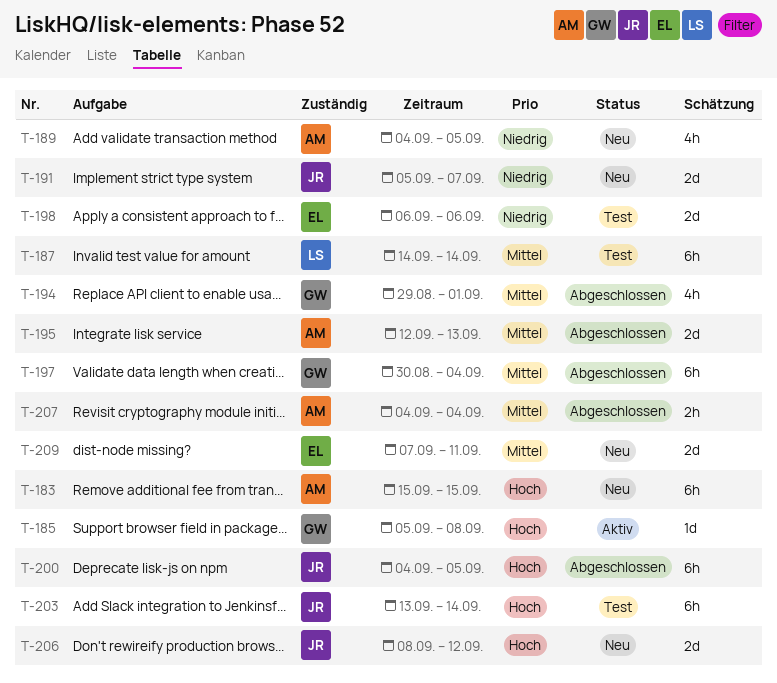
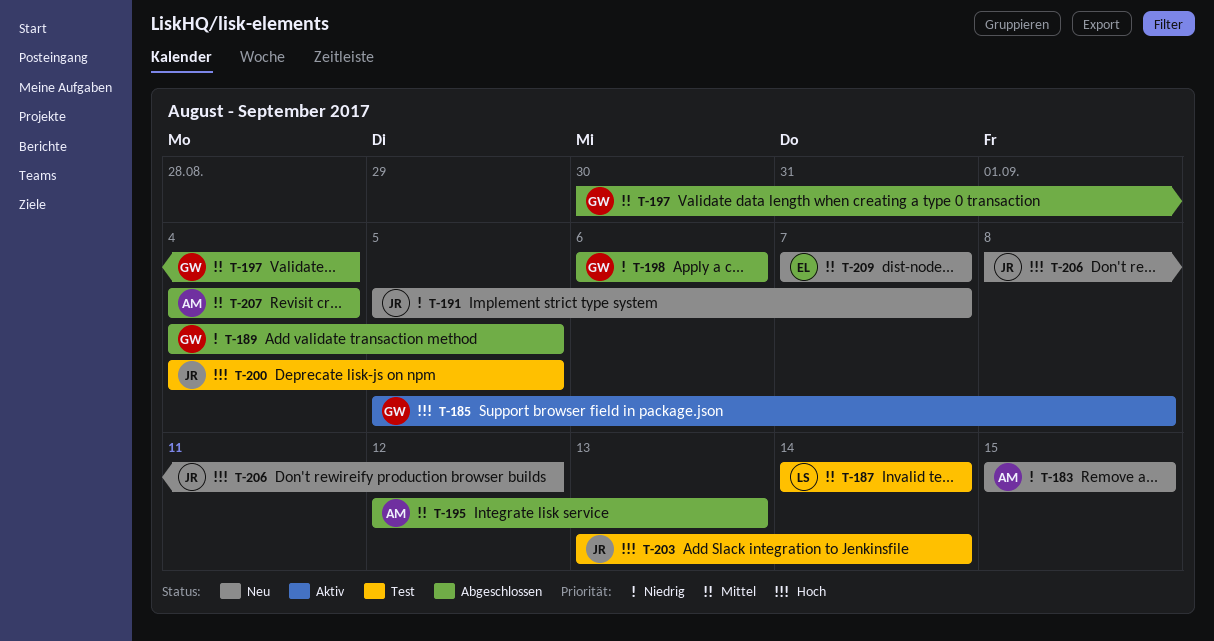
T-183, priority: Hoch -> Niedrig
T-189, status: Neu -> Abgeschlossen
T-189, owner: AM -> GW
T-194: present -> none
T-198, status: Test -> Abgeschlossen
T-198, owner: EL -> GW
T-200, status: Abgeschlossen -> Test
T-209, due: Sep 11 -> Sep 7

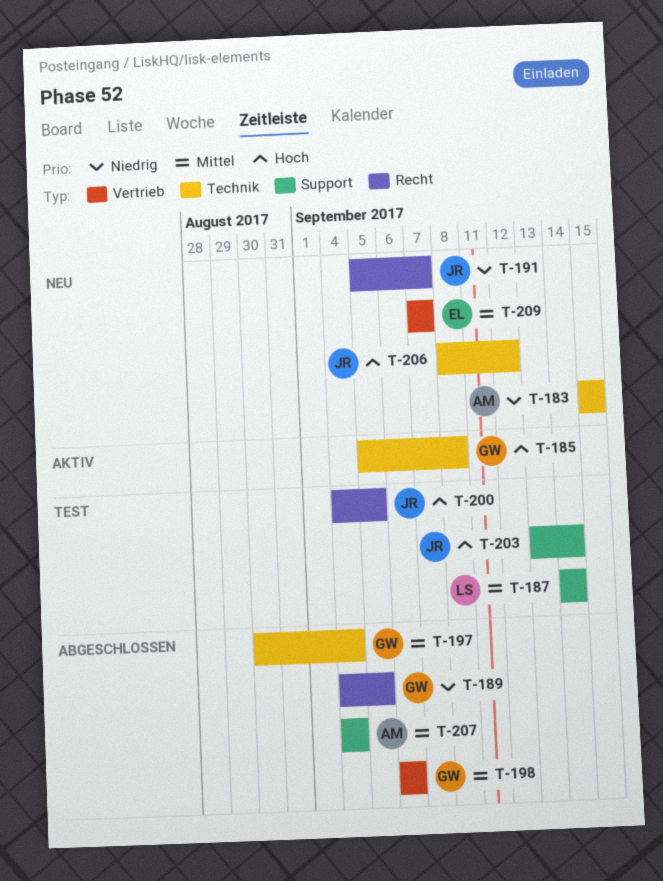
T-195: present -> none
T-198, priority: Niedrig -> Mittel

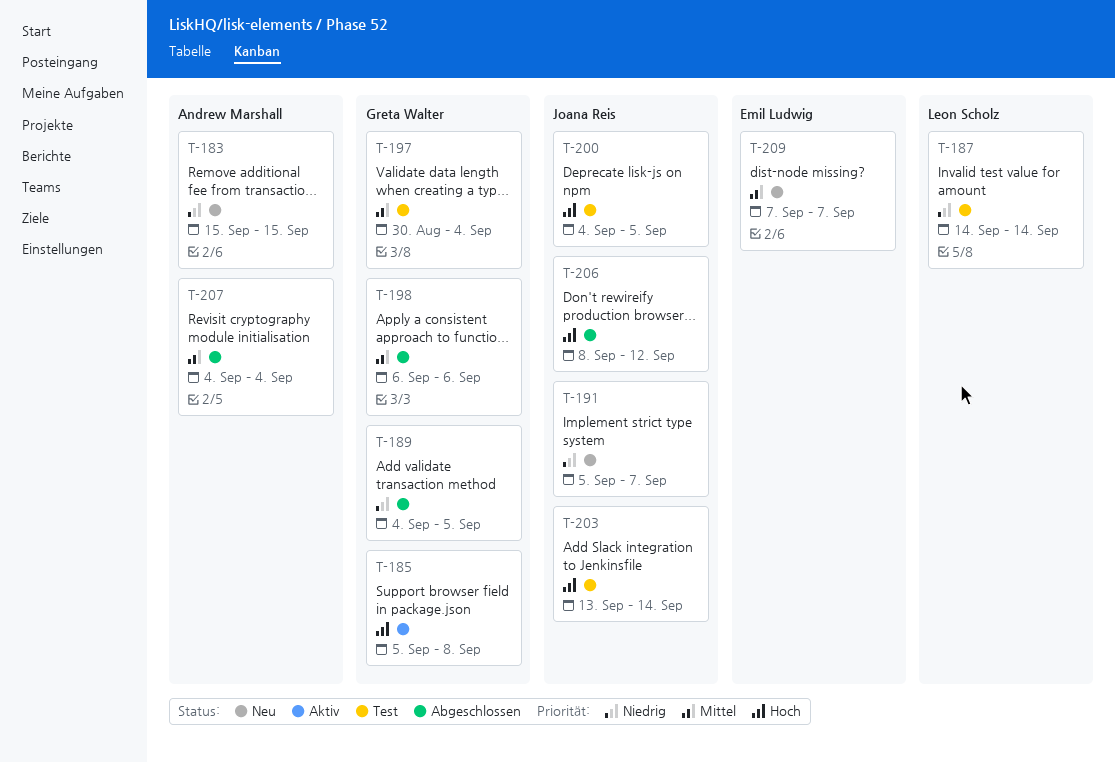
T-187, priority: Mittel -> Niedrig
T-197, status: Abgeschlossen -> Test
T-206, status: Neu -> Abgeschlossen

